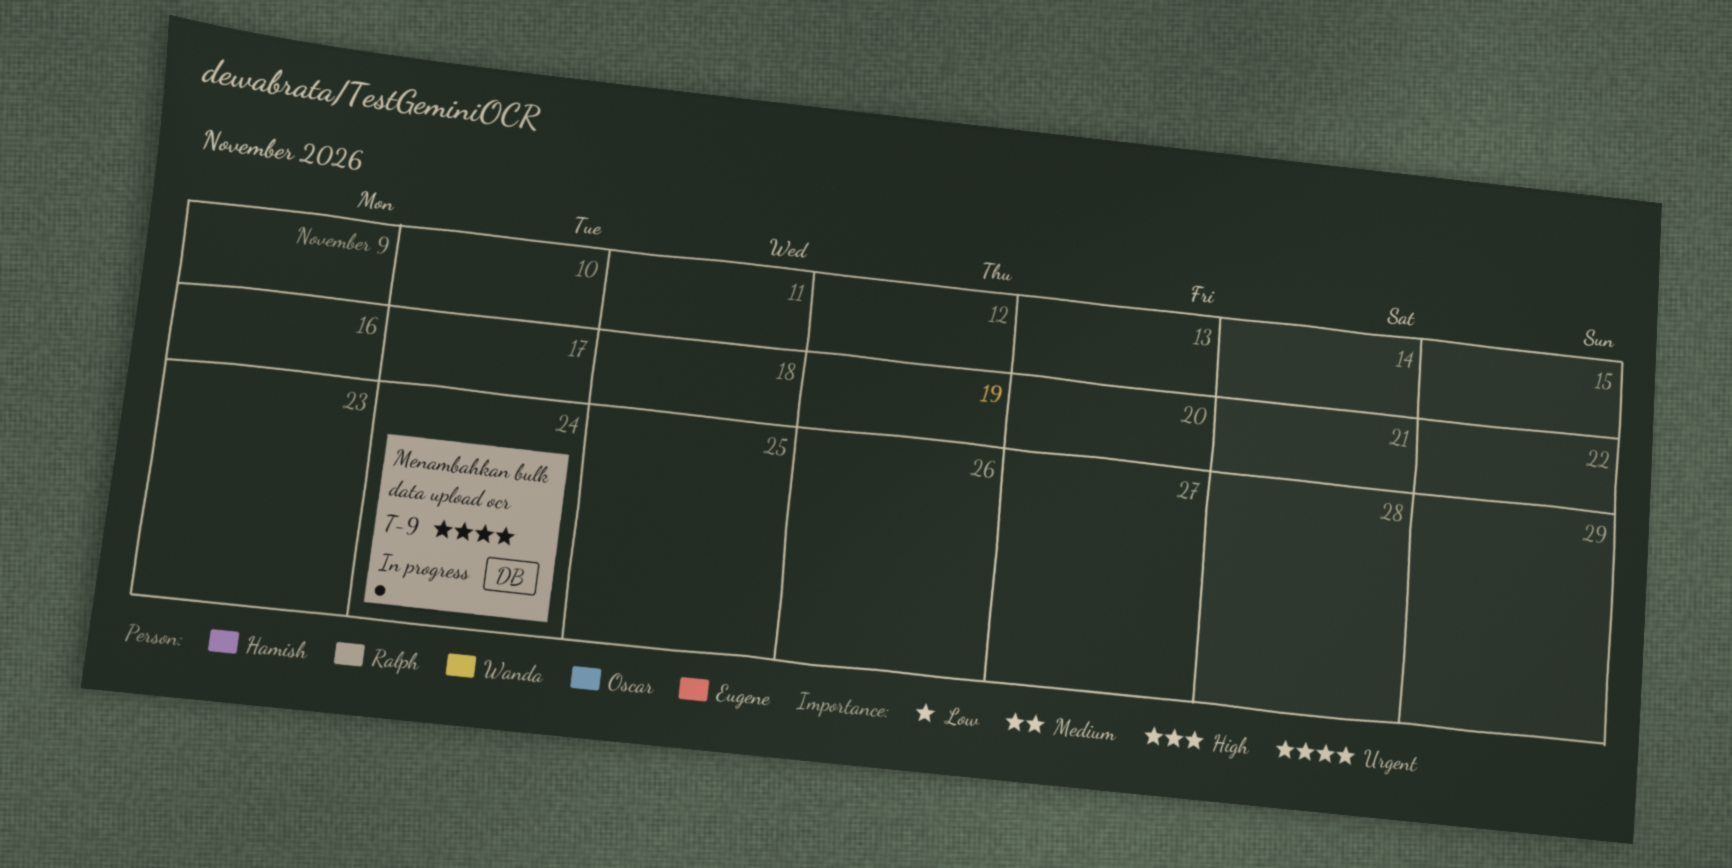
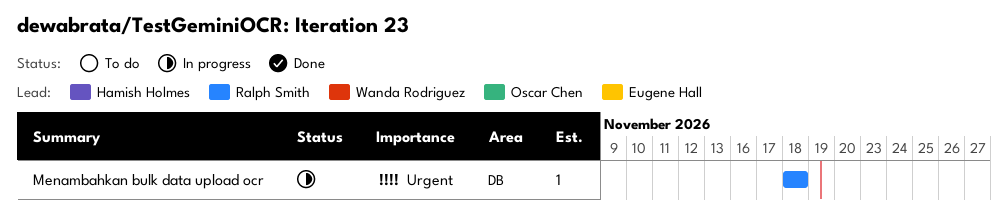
Menambahkan bulk data upload ocr, due: Nov 24 -> Nov 18

